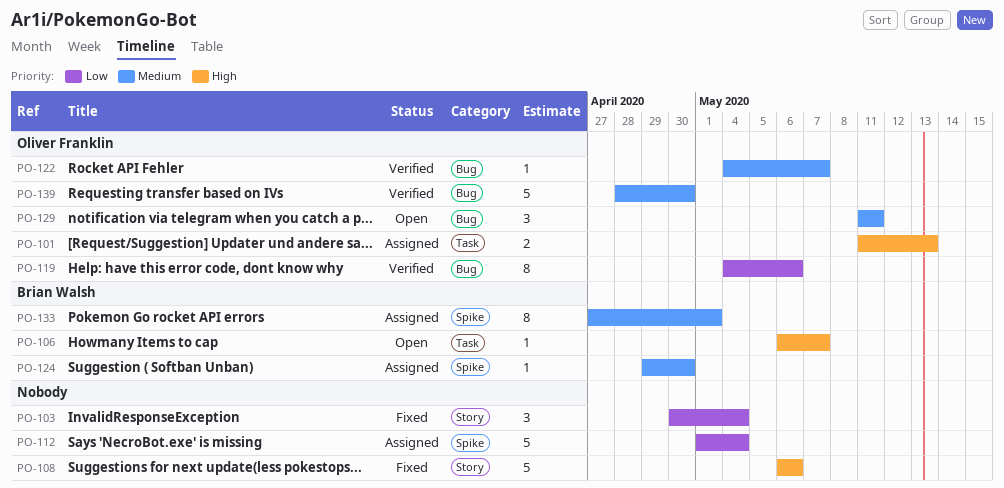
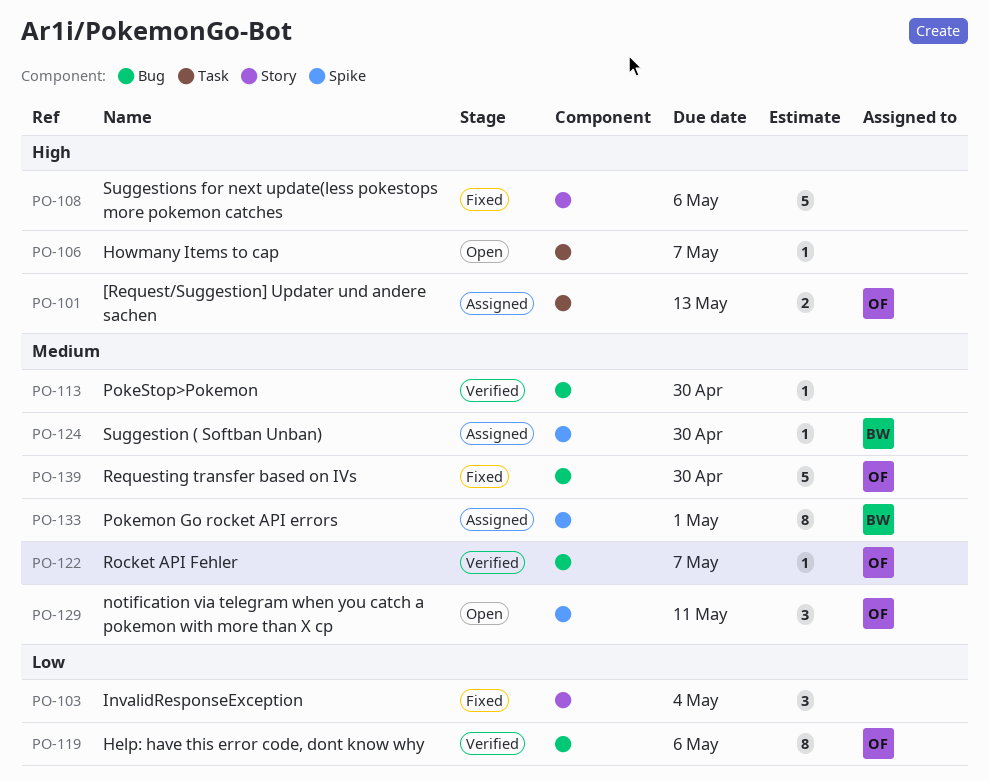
PO-106, owner: Brian Walsh -> none
PO-112: present -> none
PO-113: none -> present
PO-129, label: Bug -> Spike
PO-139, status: Verified -> Fixed

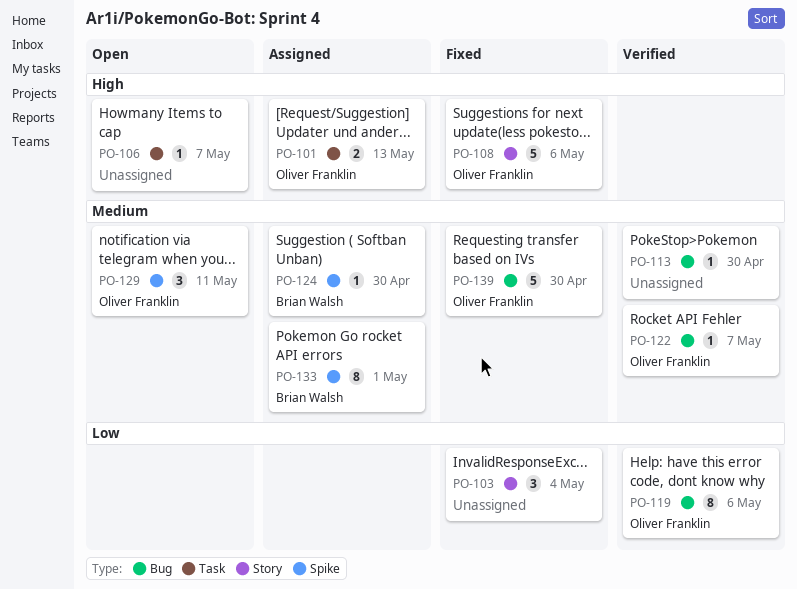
PO-108, owner: none -> Oliver Franklin

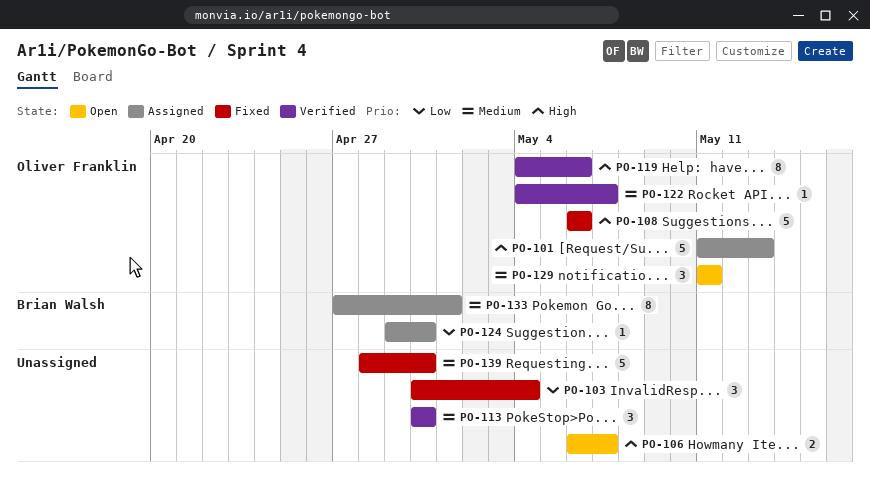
PO-101, estimate: 2 -> 5
PO-106, estimate: 1 -> 2
PO-113, estimate: 1 -> 3
PO-119, priority: Low -> High
PO-124, priority: Medium -> Low
PO-139, owner: Oliver Franklin -> none

